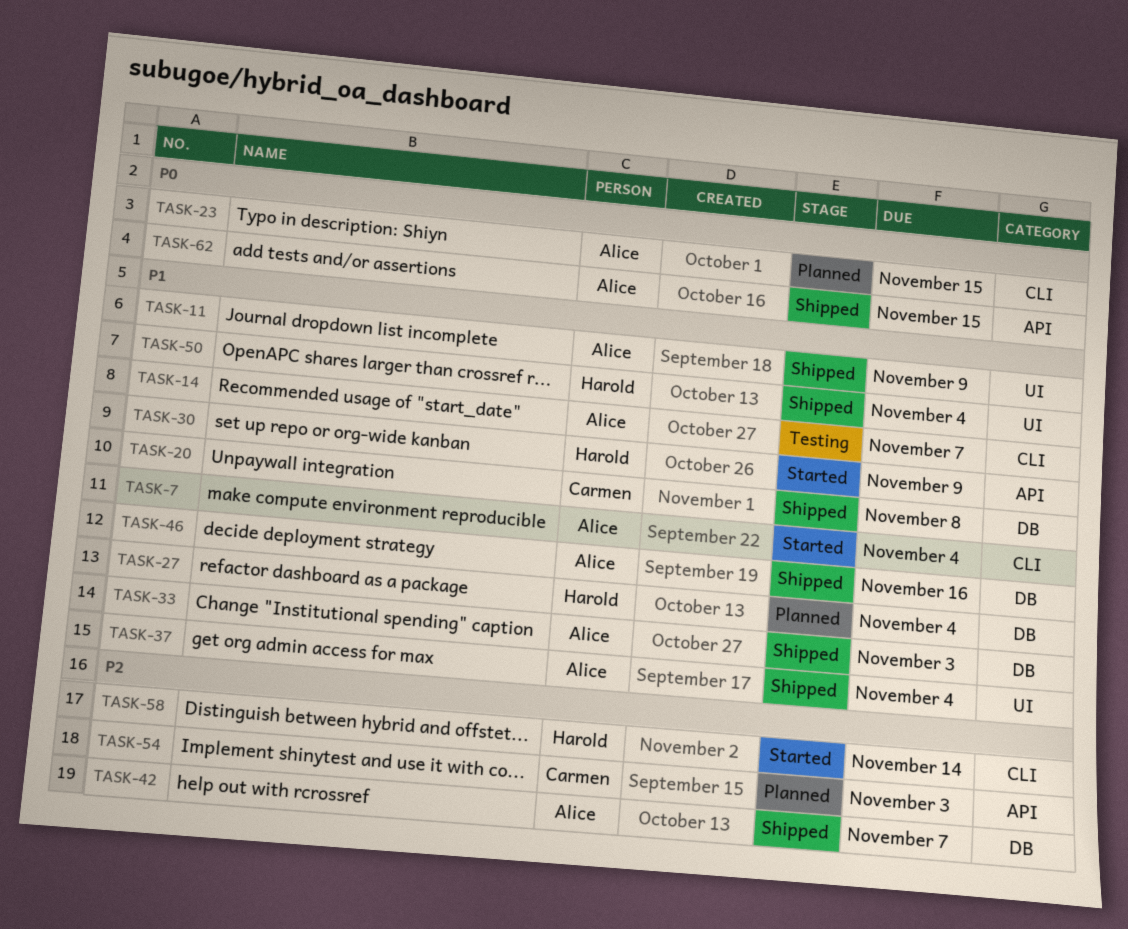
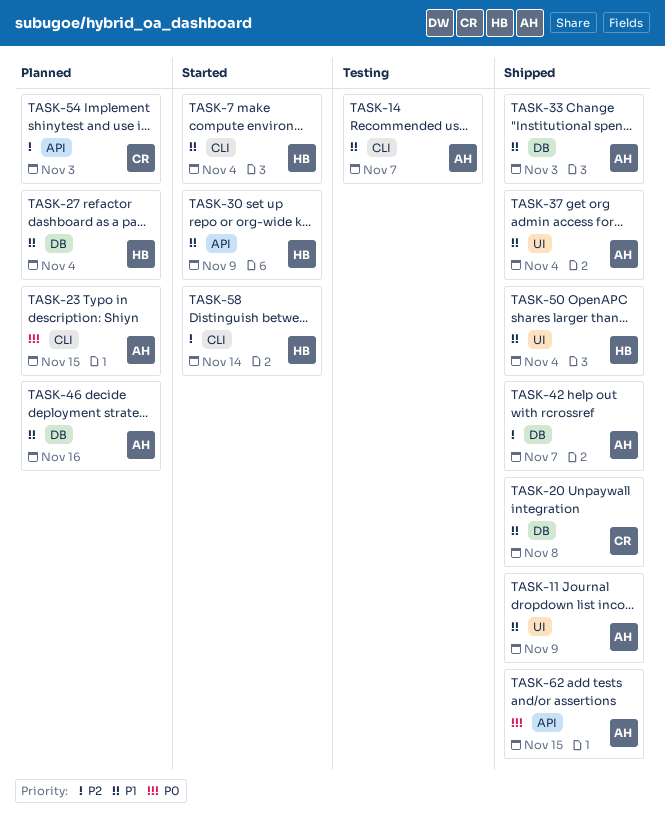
TASK-7, owner: Alice -> Harold
TASK-46, status: Shipped -> Planned

